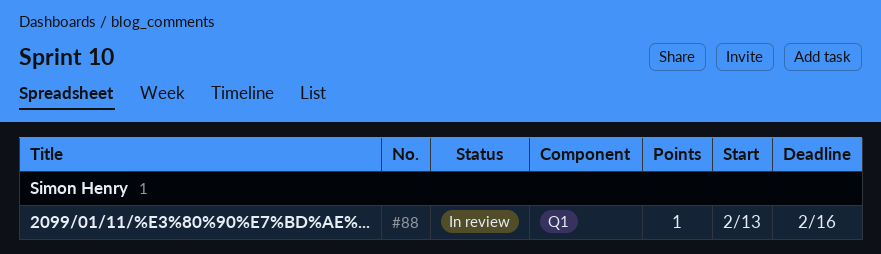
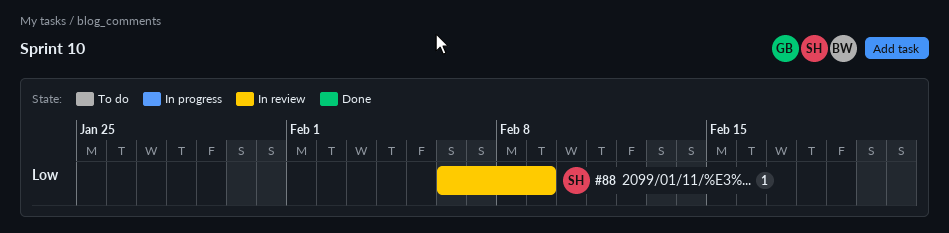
#88, start: Feb 13 -> Feb 6
#88, due: Feb 16 -> Feb 9

